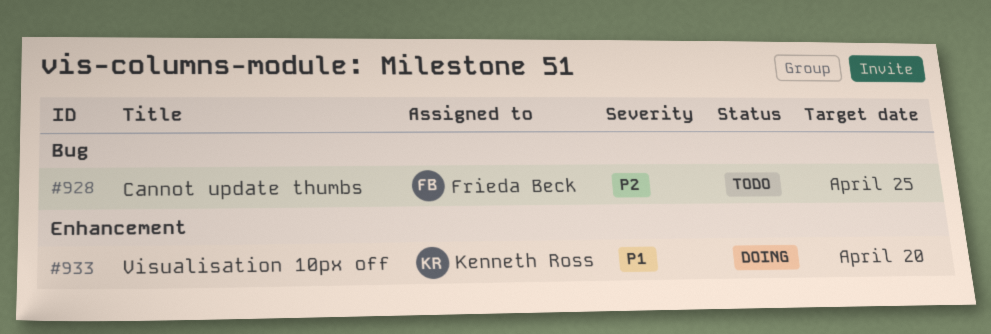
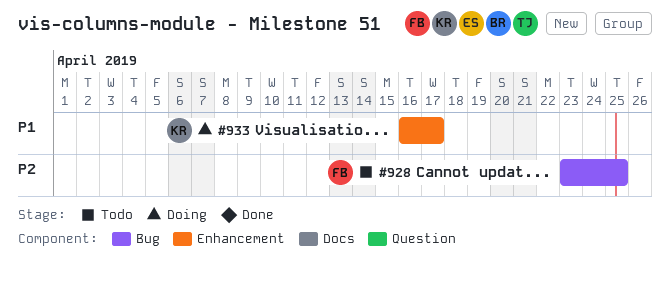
#933, due: Apr 20 -> Apr 17

